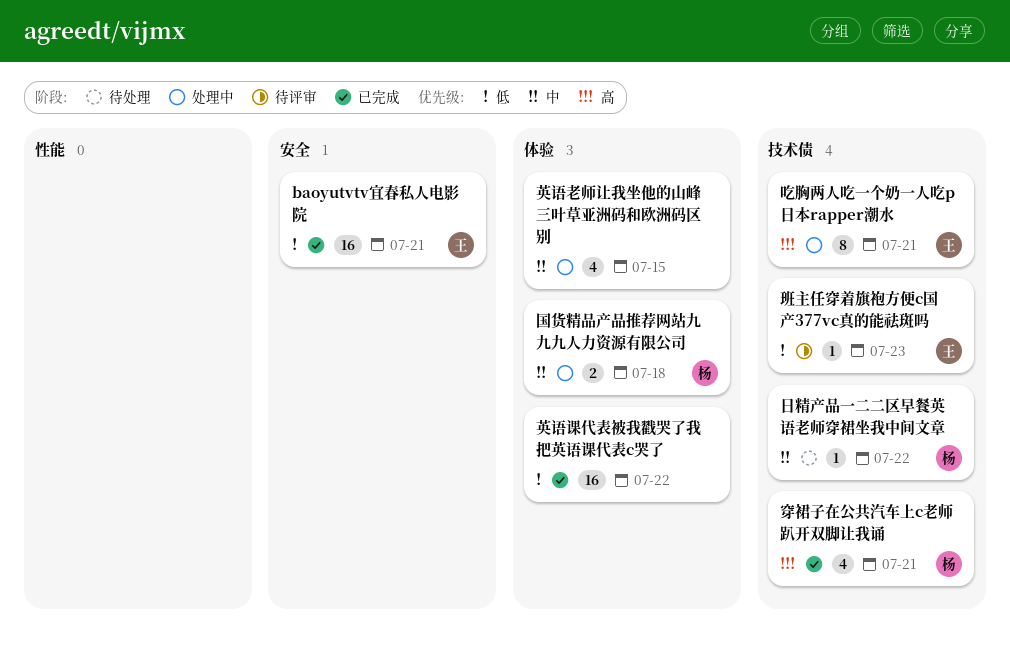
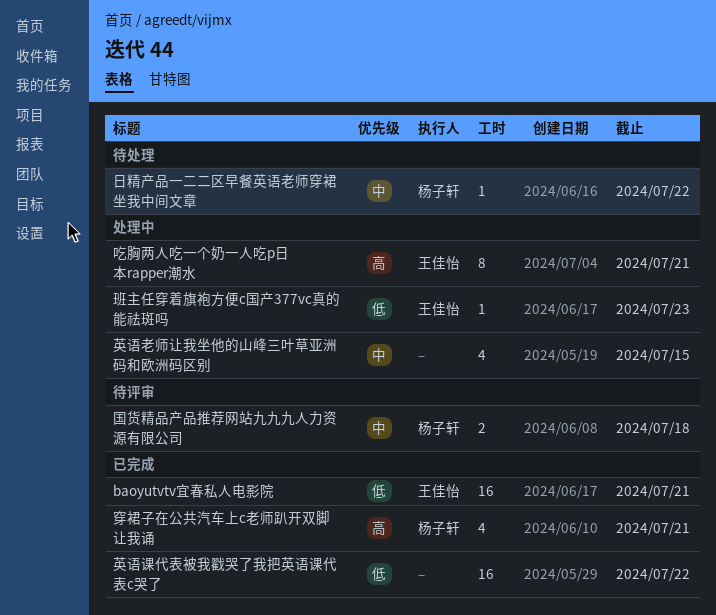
国货精品产品推荐网站九九九人力资源有限公司, status: 处理中 -> 待评审
班主任穿着旗袍方便c国产377vc真的能祛斑吗, status: 待评审 -> 处理中

